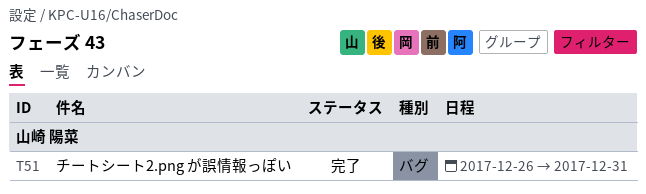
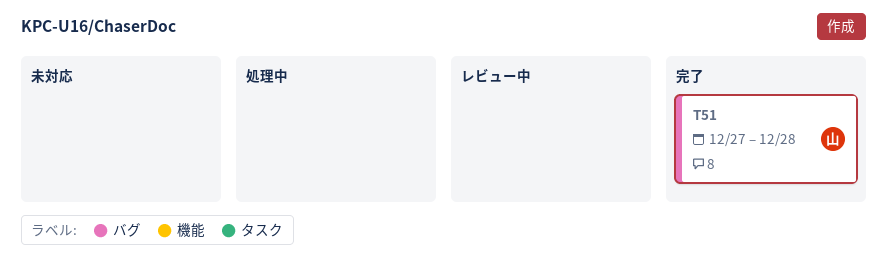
T51, start: Dec 26 -> Dec 27
T51, due: Dec 31 -> Dec 28

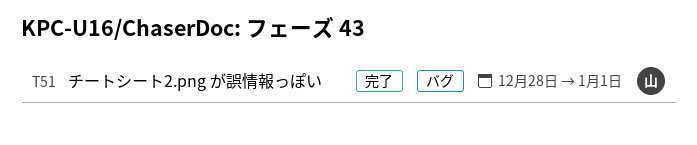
T51, start: Dec 27 -> Dec 28
T51, due: Dec 28 -> Jan 1

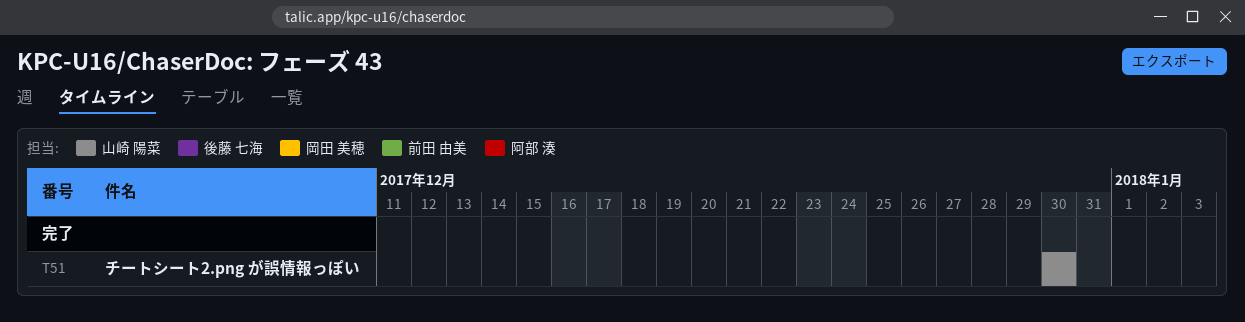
T51, start: Dec 28 -> Dec 30
T51, due: Jan 1 -> Dec 30

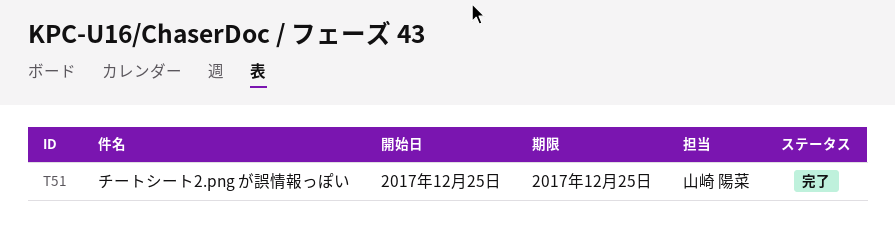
T51, start: Dec 30 -> Dec 25
T51, due: Dec 30 -> Dec 25

